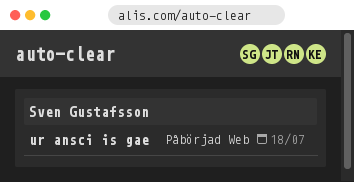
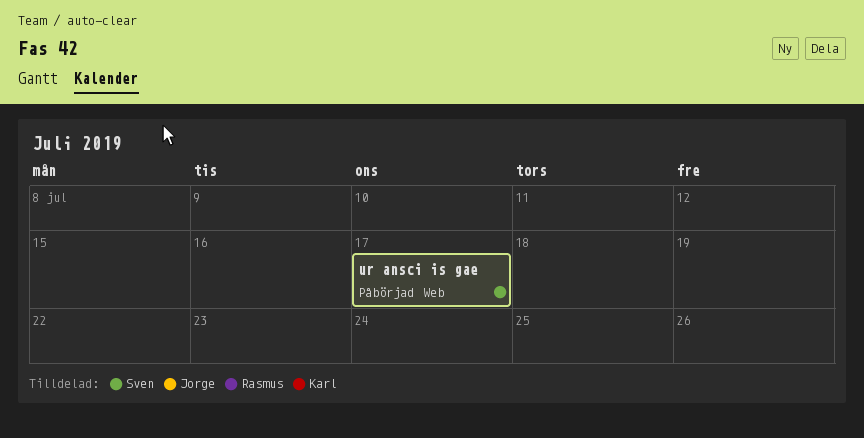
ur ansci is gae, due: Jul 18 -> Jul 17

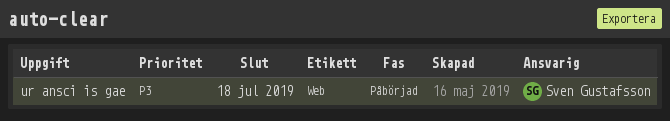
ur ansci is gae, due: Jul 17 -> Jul 18

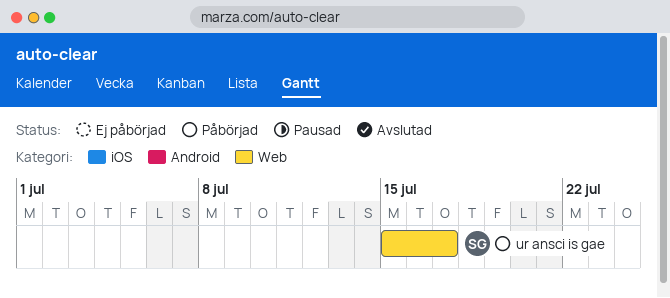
ur ansci is gae, due: Jul 18 -> Jul 17

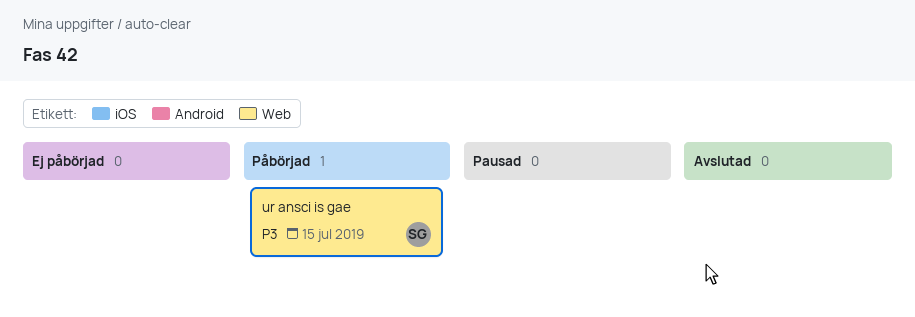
ur ansci is gae, due: Jul 17 -> Jul 15

